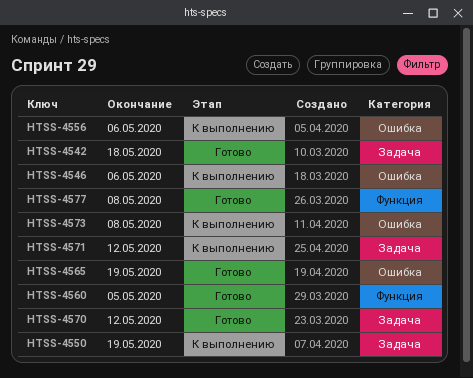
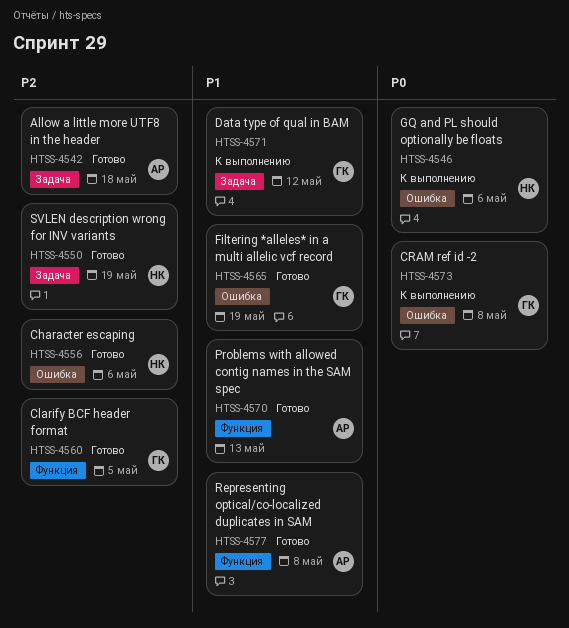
HTSS-4550, status: К выполнению -> Готово
HTSS-4556, status: К выполнению -> Готово
HTSS-4570, label: Задача -> Функция
HTSS-4570, due: May 12 -> May 13

